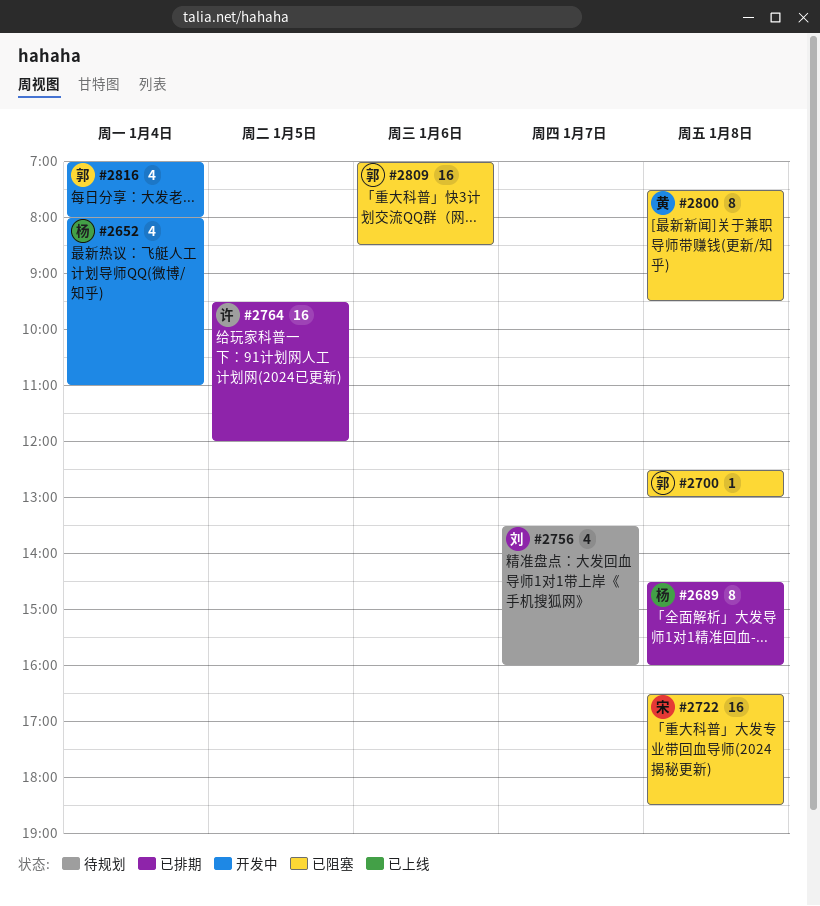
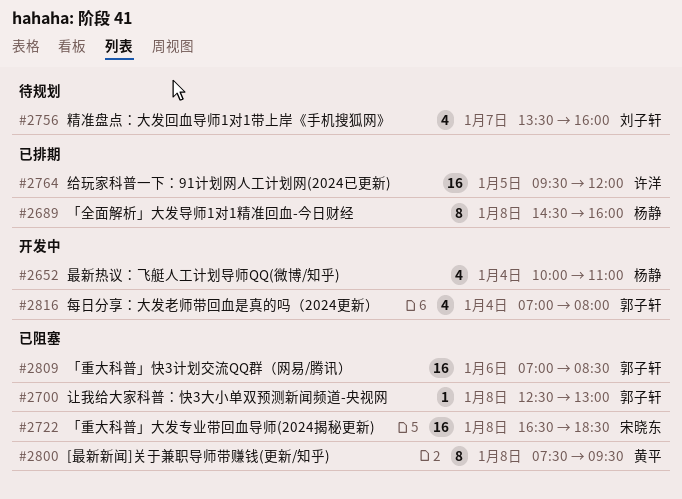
#2652, begins: 08:00 -> 10:00

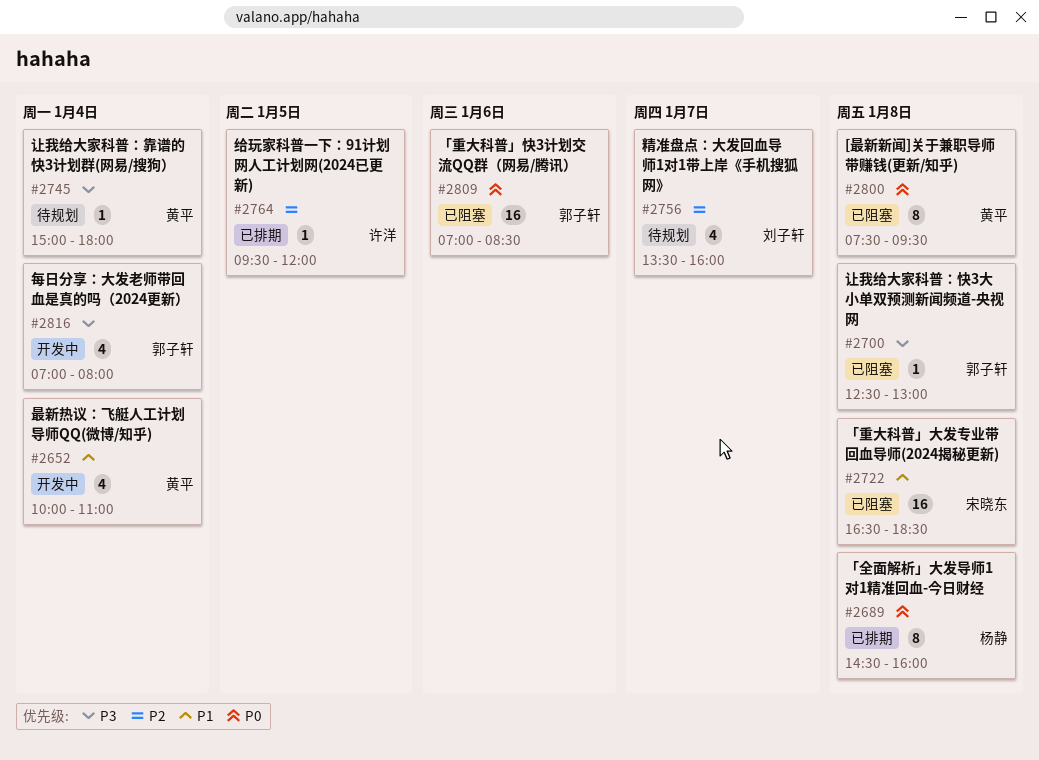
#2652, owner: 杨静 -> 黄平
#2745: none -> present
#2764, estimate: 16 -> 1

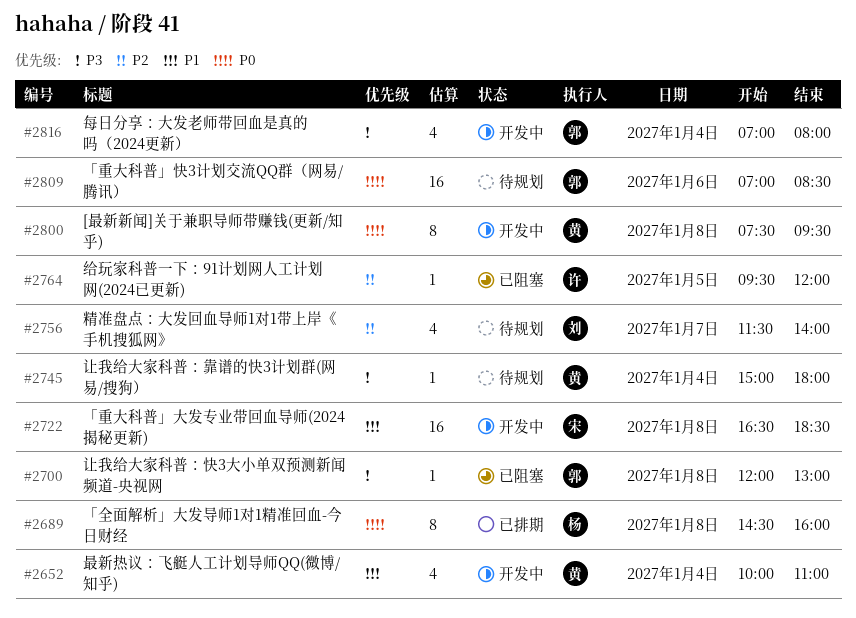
#2700, begins: 12:30 -> 12:00
#2722, status: 已阻塞 -> 开发中
#2756, begins: 13:30 -> 11:30
#2756, ends: 16:00 -> 14:00
#2764, status: 已排期 -> 已阻塞
#2800, status: 已阻塞 -> 开发中
#2809, status: 已阻塞 -> 待规划

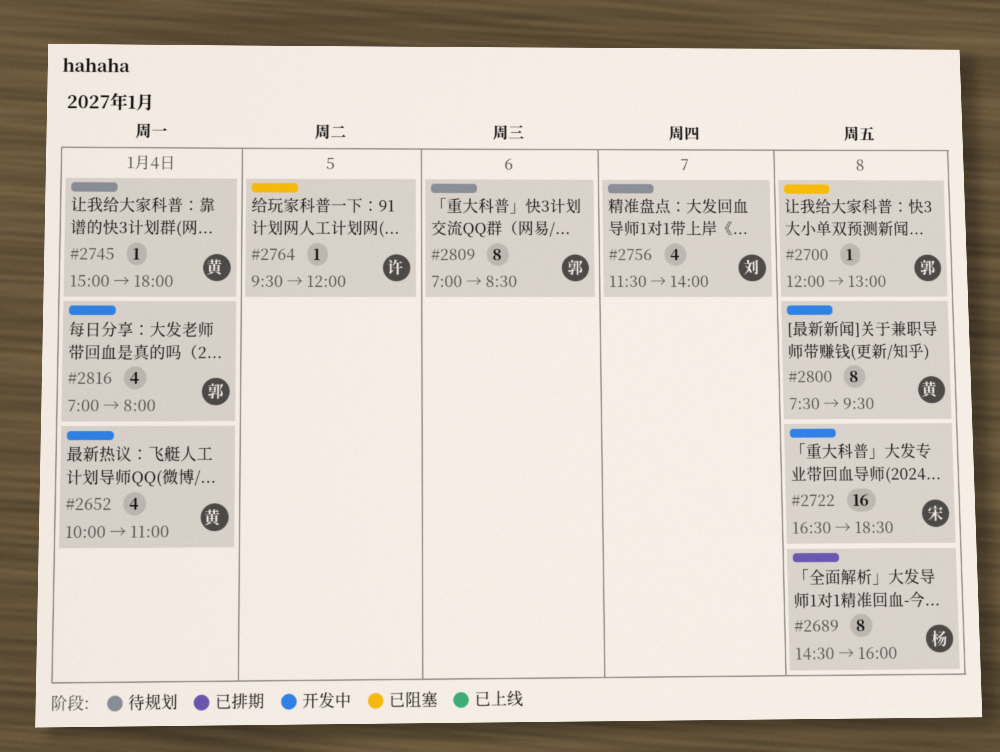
#2809, estimate: 16 -> 8

